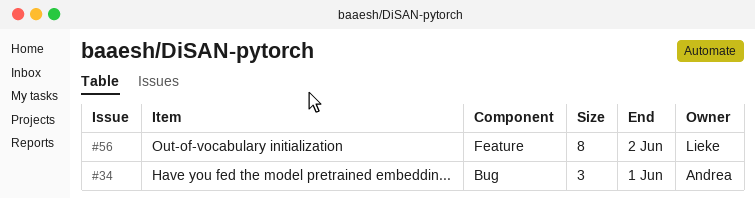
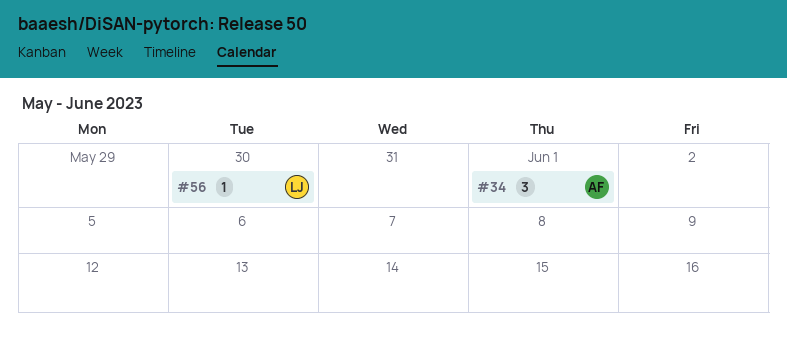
#56, estimate: 8 -> 1
#56, due: Jun 2 -> May 30

